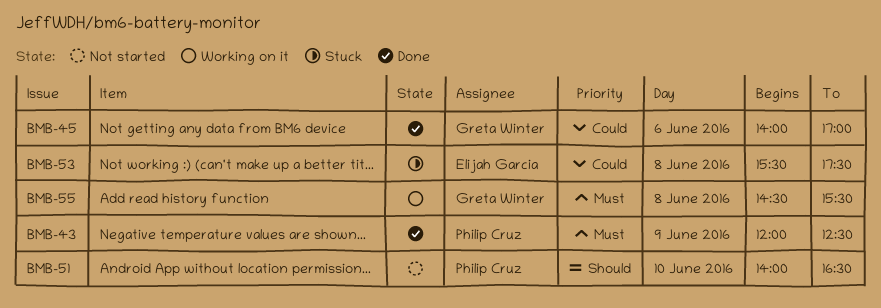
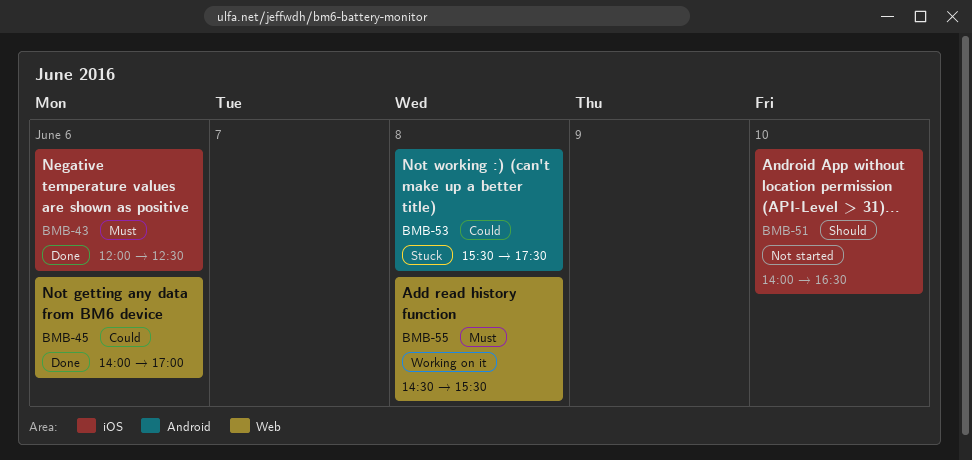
BMB-43, day: Jun 9 -> Jun 6

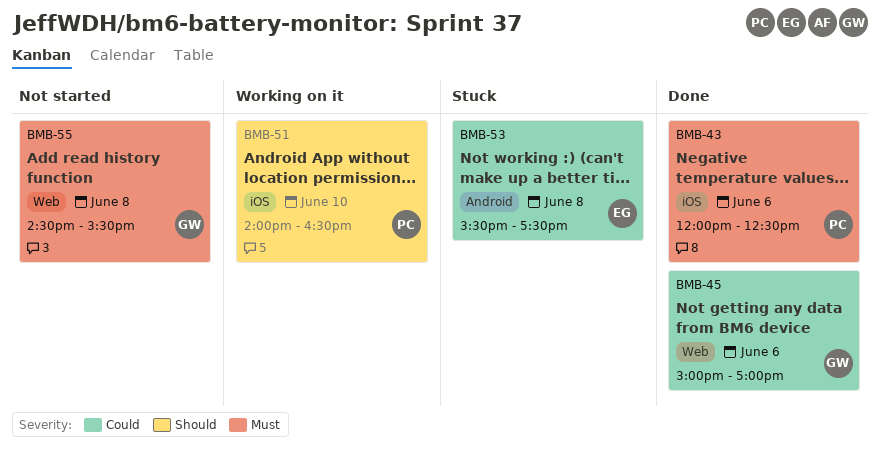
BMB-45, begins: 14:00 -> 15:00
BMB-51, status: Not started -> Working on it
BMB-55, status: Working on it -> Not started

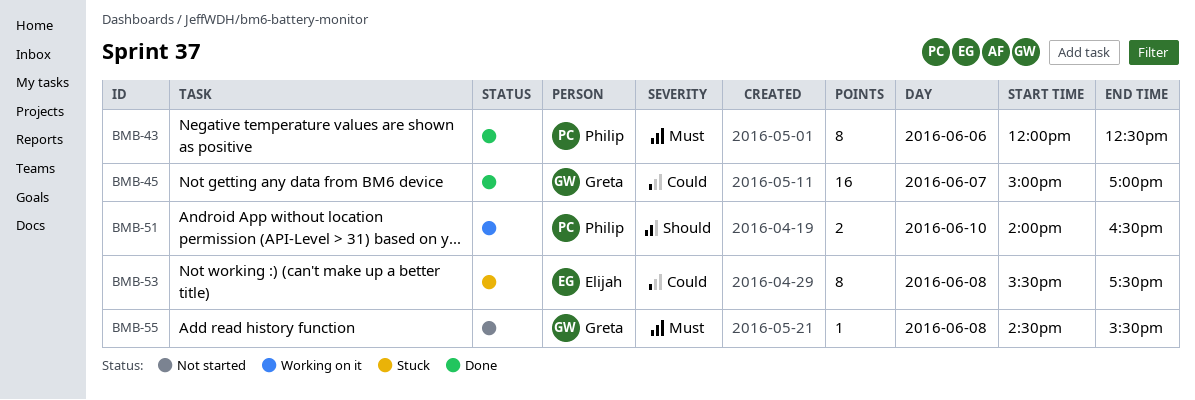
BMB-45, day: Jun 6 -> Jun 7

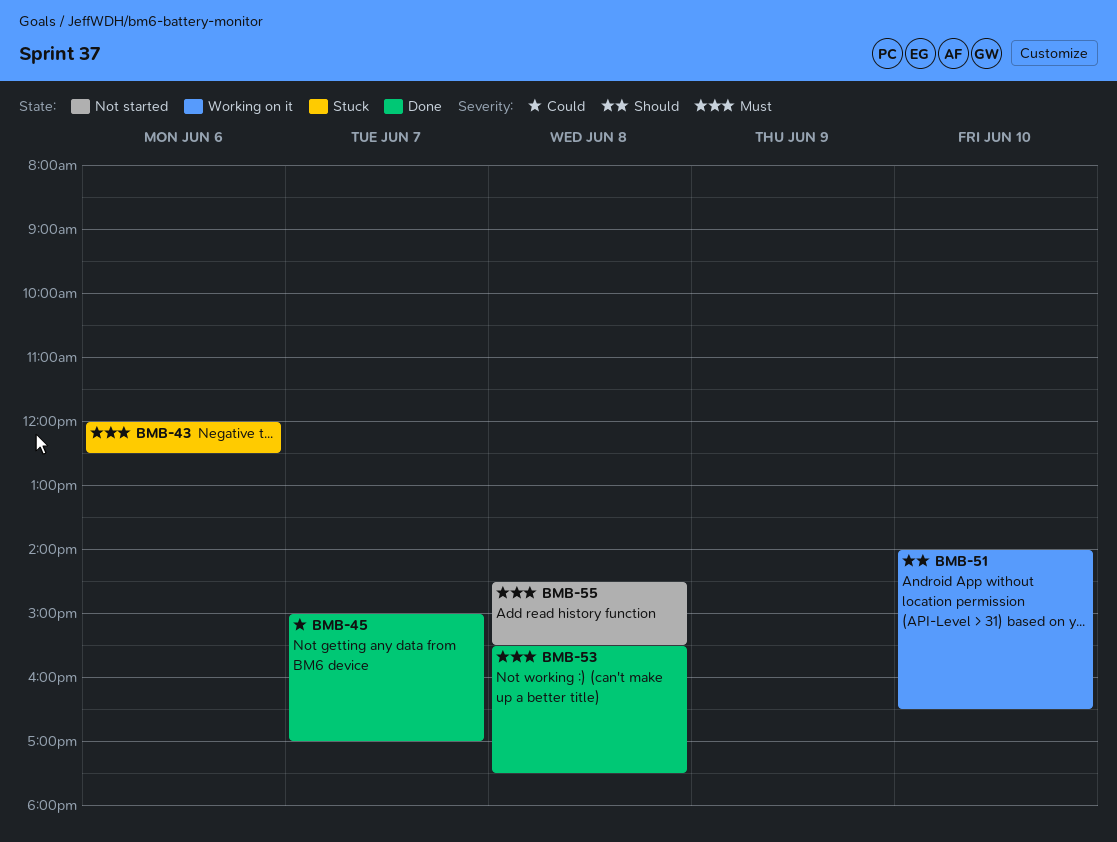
BMB-43, status: Done -> Stuck
BMB-53, status: Stuck -> Done
BMB-53, priority: Could -> Must

